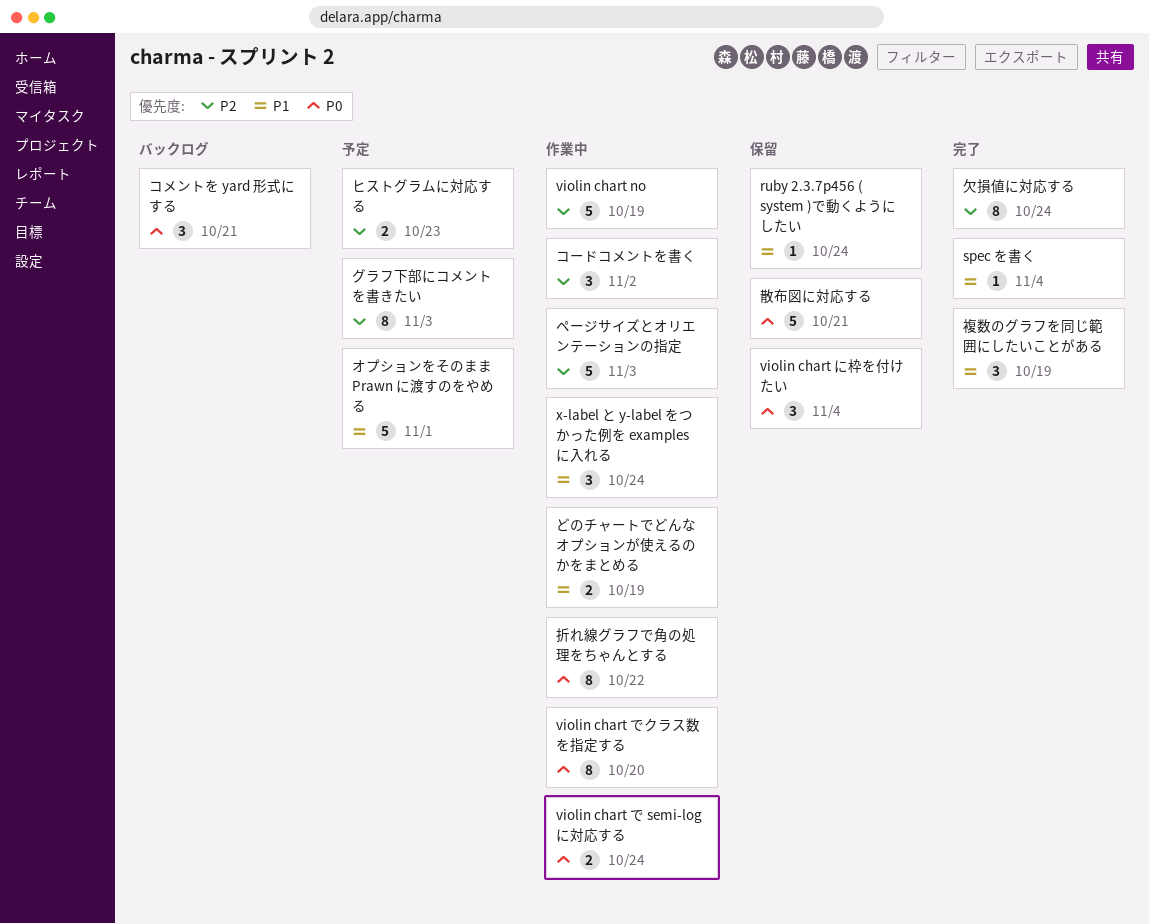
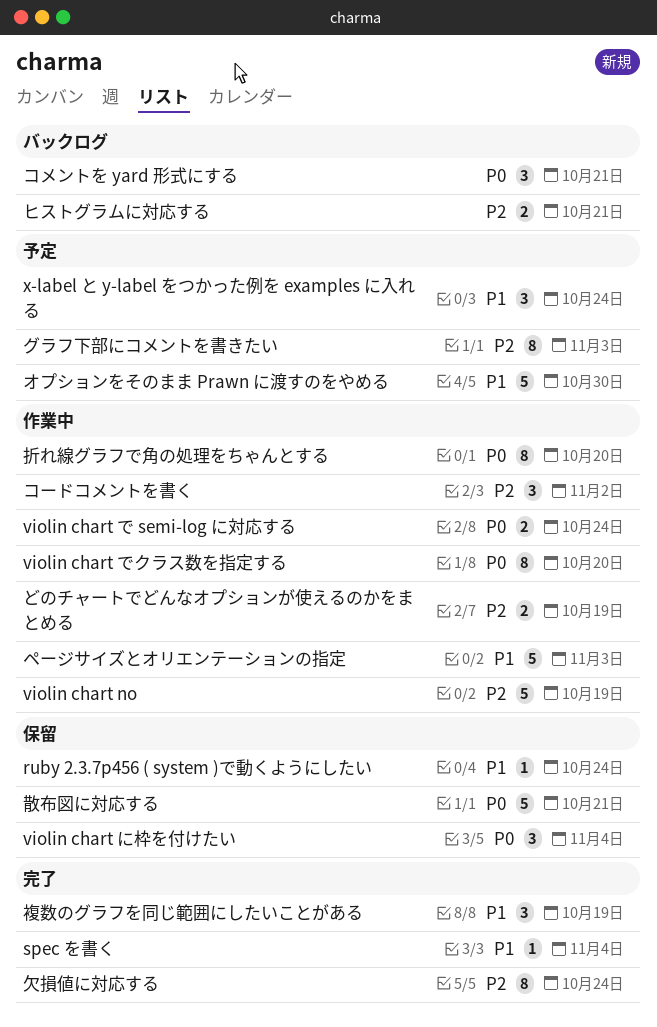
x-label と y-label をつかった例を examples に入れる, status: 作業中 -> 予定
どのチャートでどんなオプションが使えるのかをまとめる, priority: P1 -> P2
オプションをそのまま Prawn に渡すのをやめる, due: Nov 1 -> Oct 30
ヒストグラムに対応する, status: 予定 -> バックログ
ヒストグラムに対応する, due: Oct 23 -> Oct 21
ページサイズとオリエンテーションの指定, priority: P2 -> P1
折れ線グラフで角の処理をちゃんとする, due: Oct 22 -> Oct 20

